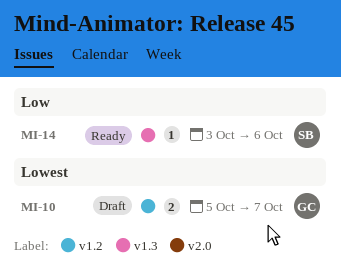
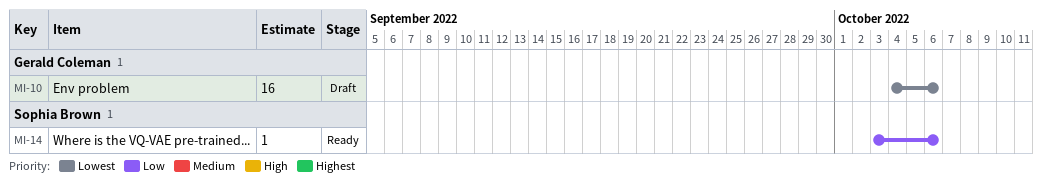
MI-10, estimate: 2 -> 16
MI-10, start: Oct 5 -> Oct 4
MI-10, due: Oct 7 -> Oct 6

